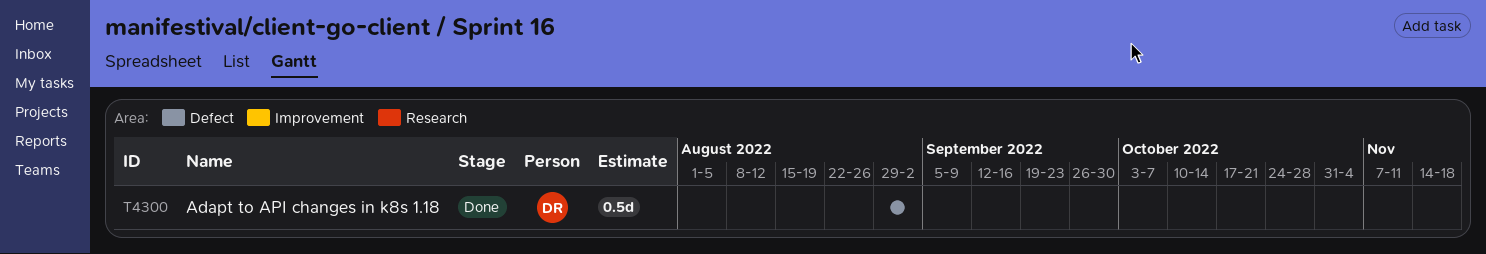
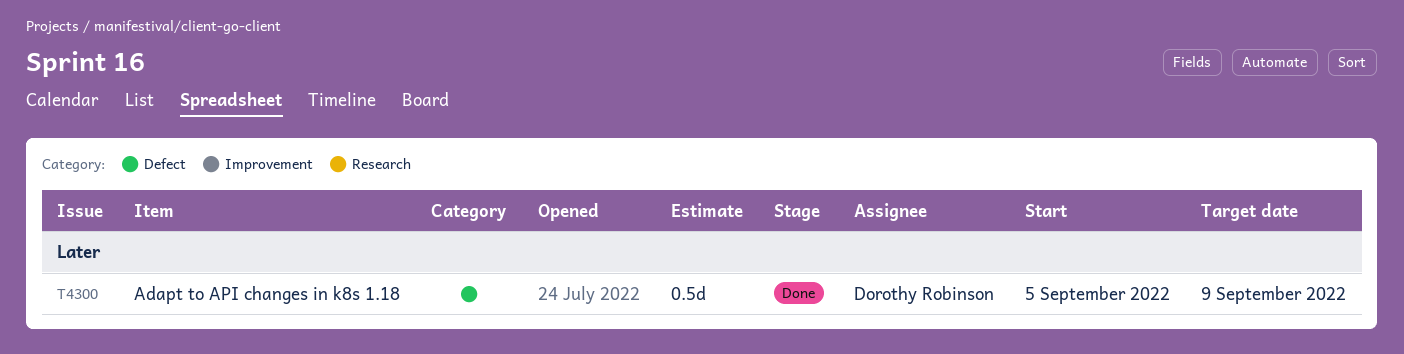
T4300, start: Aug 29 -> Sep 5
T4300, due: Sep 2 -> Sep 9

